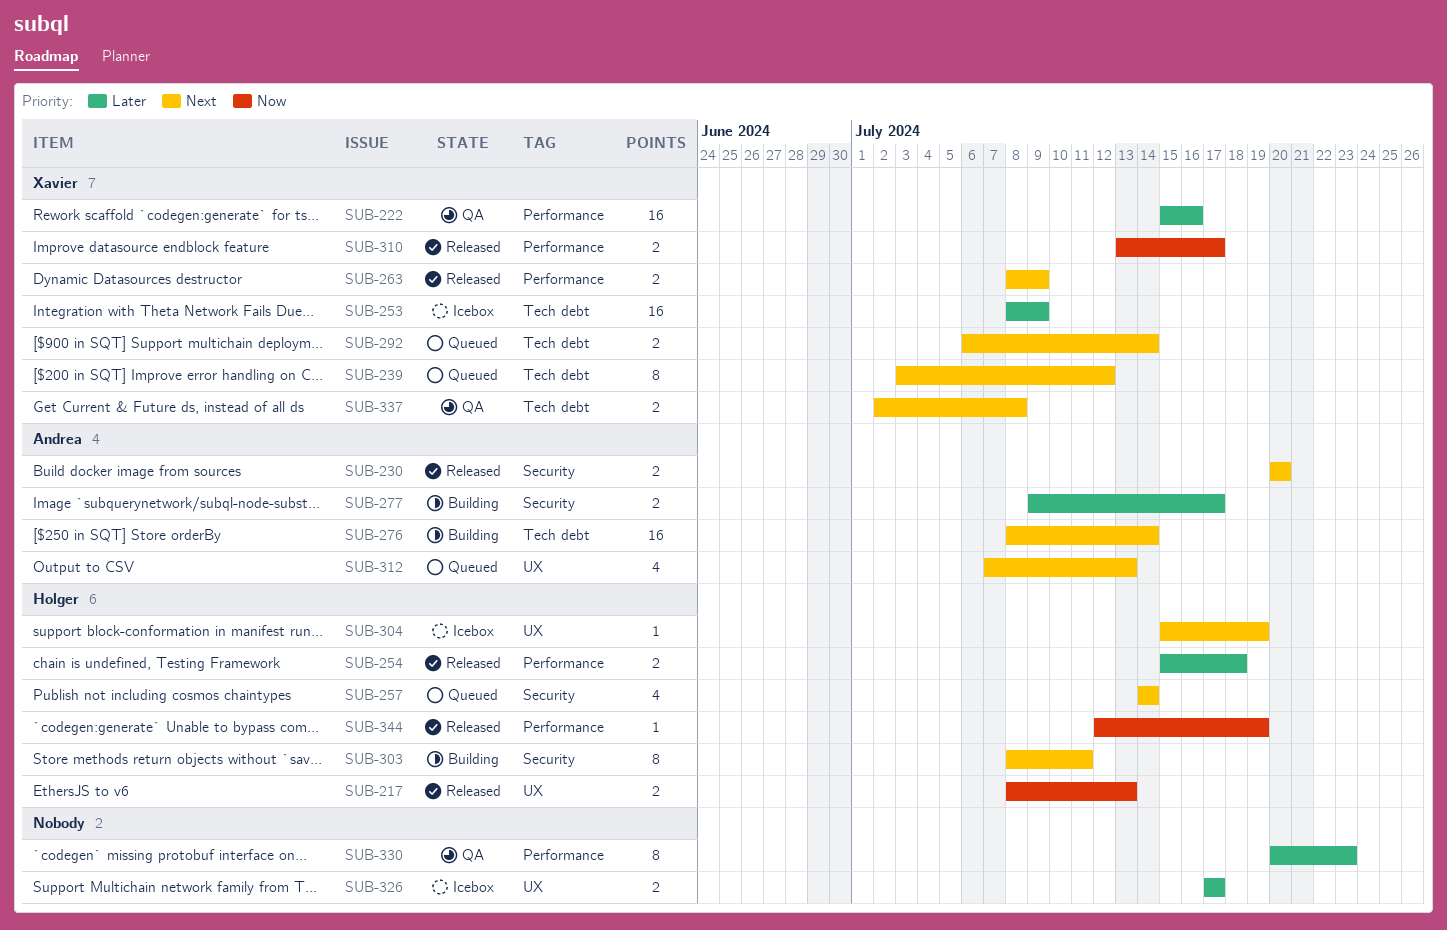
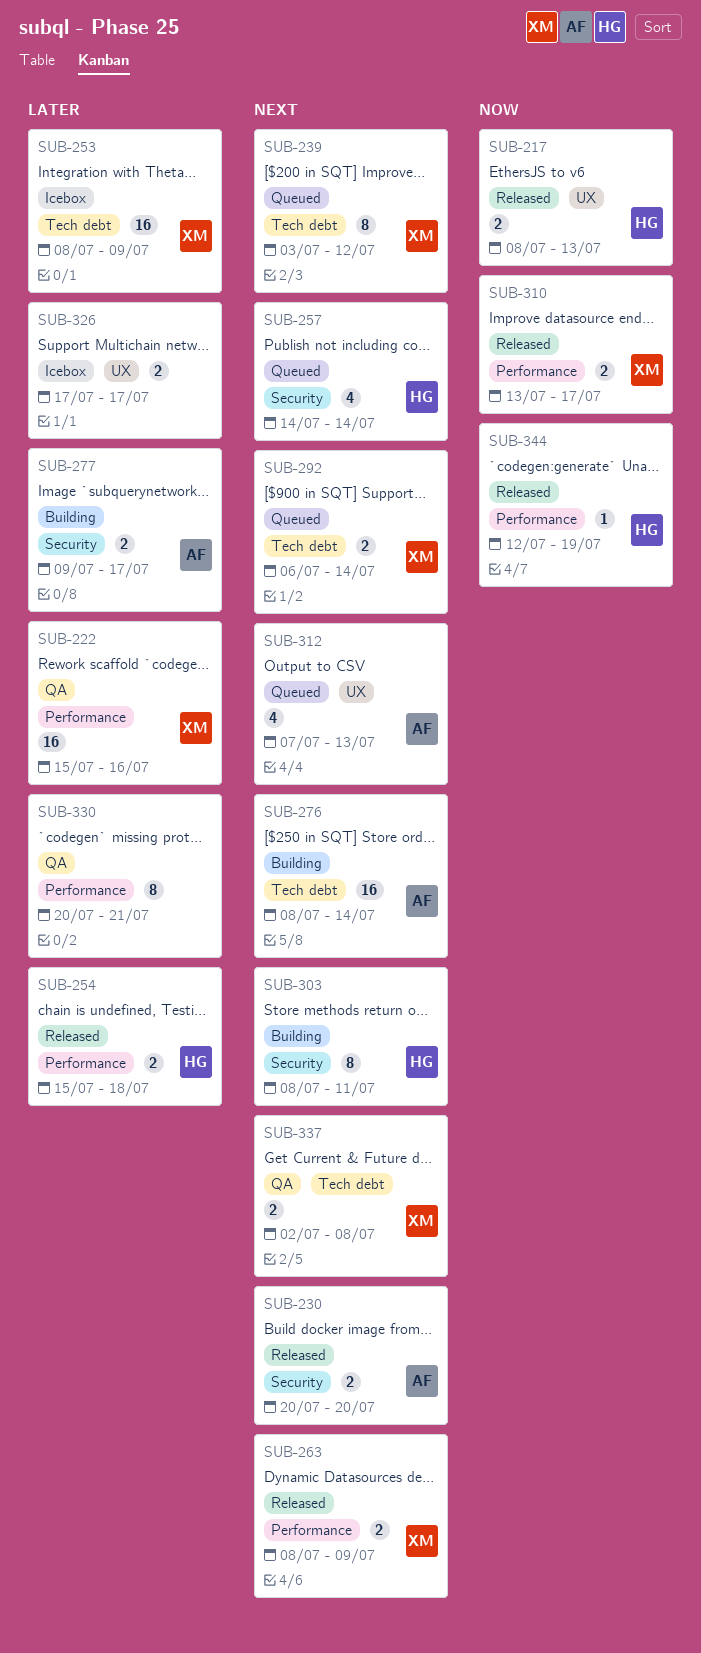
SUB-304: present -> none
SUB-330, due: Jul 23 -> Jul 21

